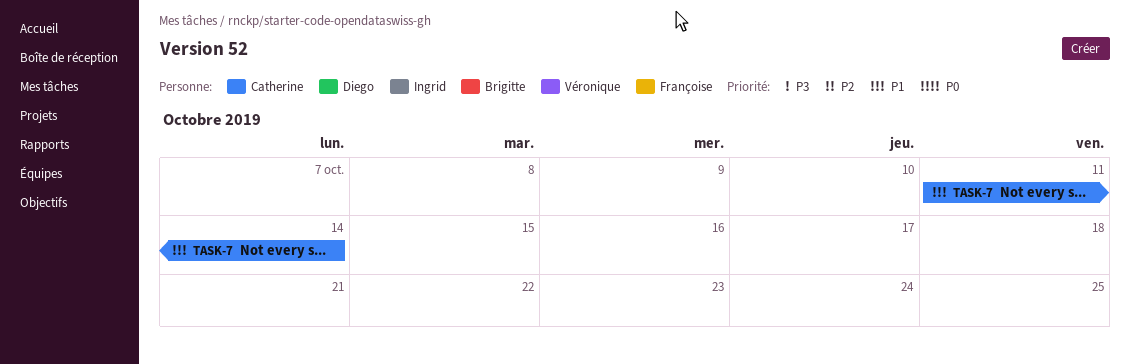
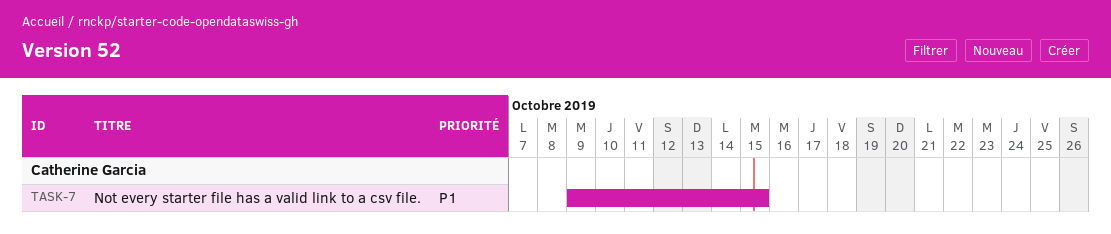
TASK-7, start: Oct 11 -> Oct 9
TASK-7, due: Oct 14 -> Oct 15

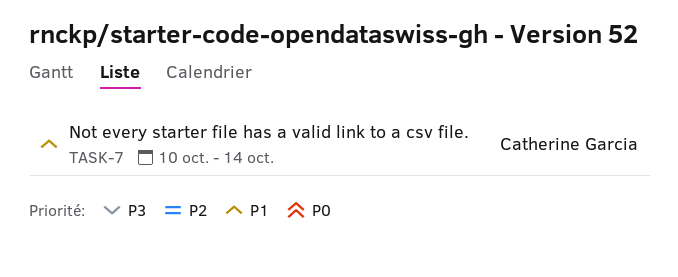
TASK-7, start: Oct 9 -> Oct 10
TASK-7, due: Oct 15 -> Oct 14

